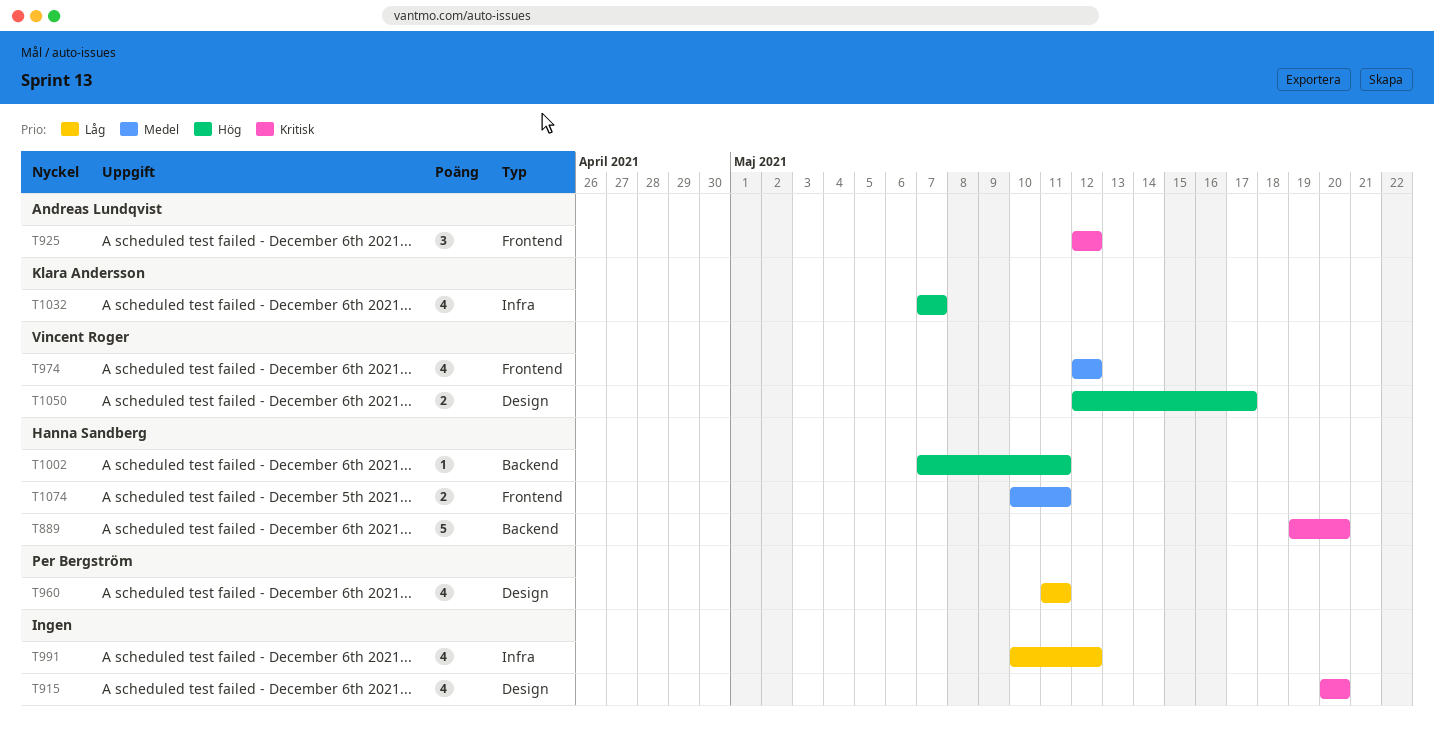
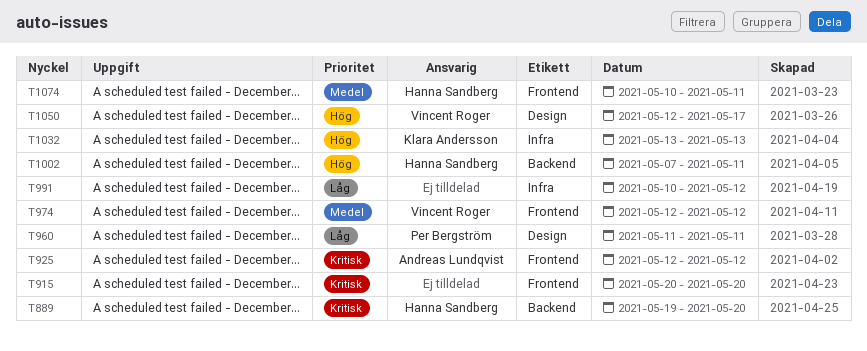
T915, label: Design -> Frontend
T1032, start: May 7 -> May 13
T1032, due: May 7 -> May 13

